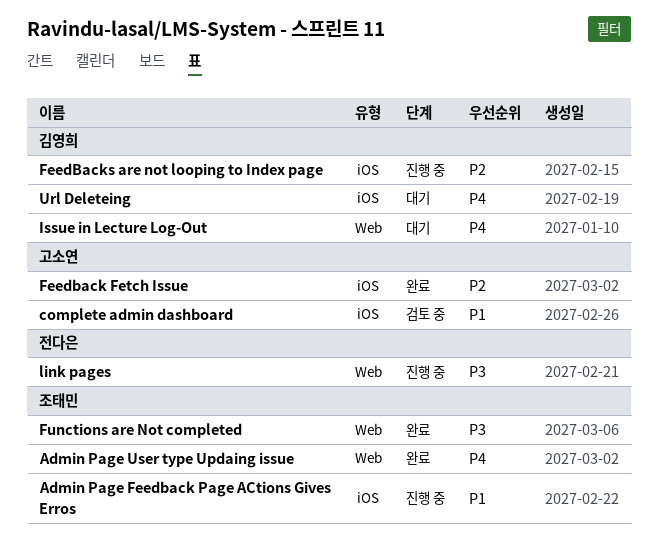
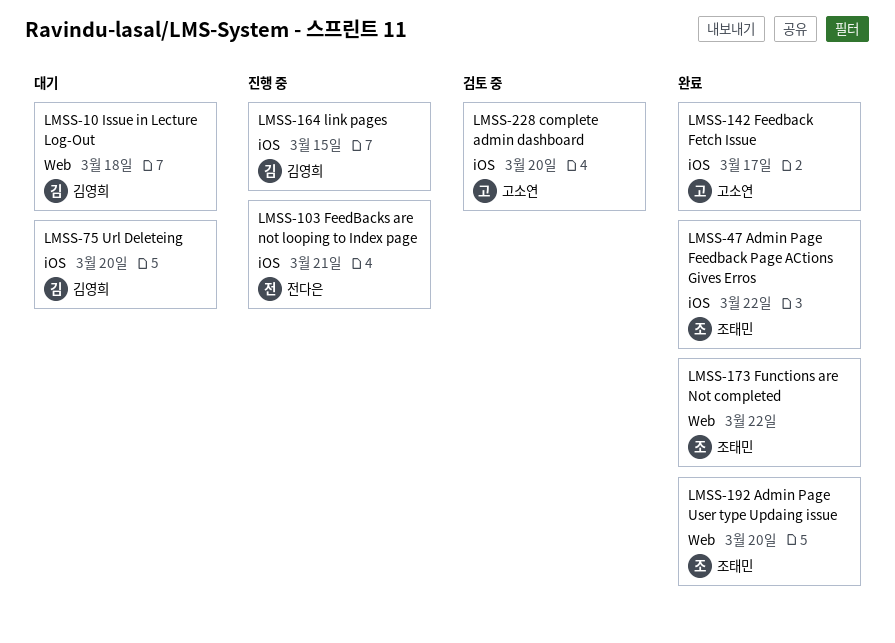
Admin Page Feedback Page ACtions Gives Erros, status: 진행 중 -> 완료
FeedBacks are not looping to Index page, owner: 김영희 -> 전다은
link pages, owner: 전다은 -> 김영희
link pages, label: Web -> iOS

